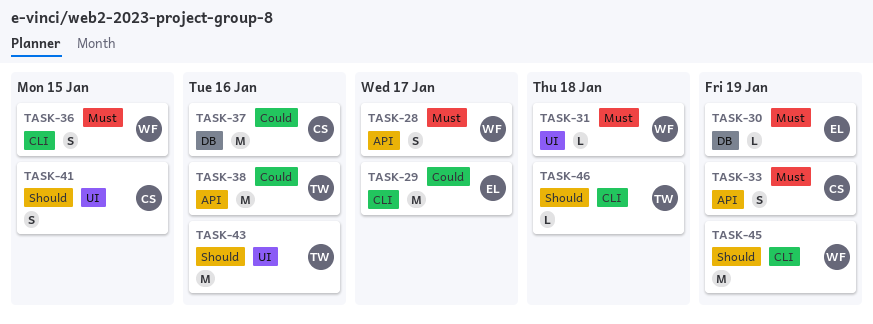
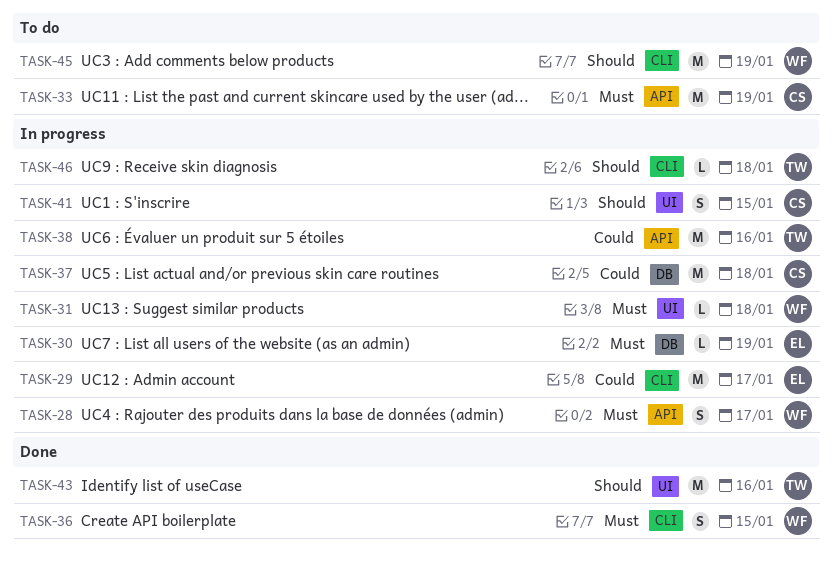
TASK-33, estimate: S -> M
TASK-37, due: Jan 16 -> Jan 18

